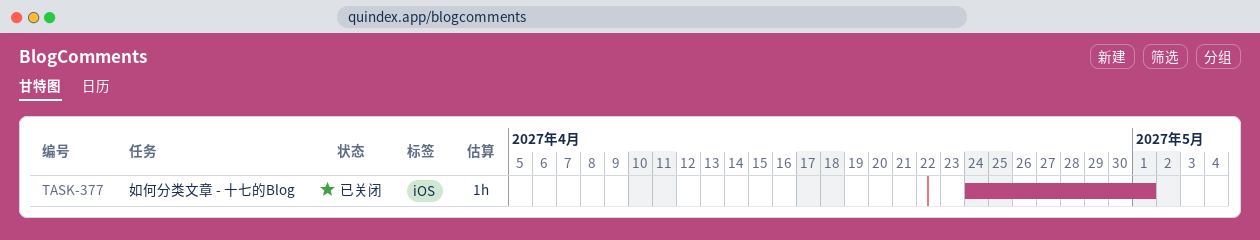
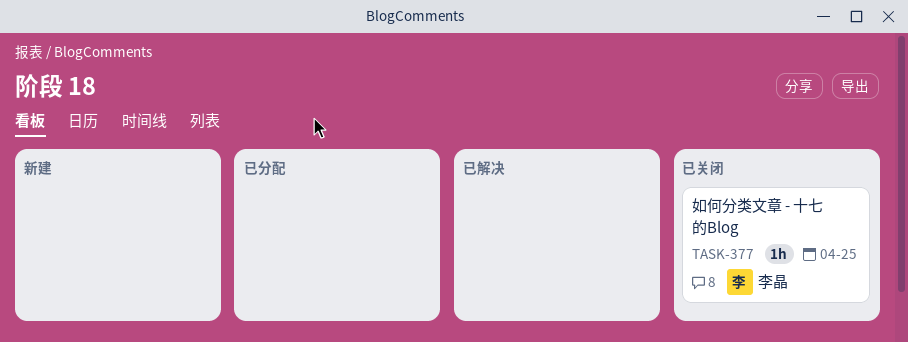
TASK-377, due: May 1 -> Apr 25

